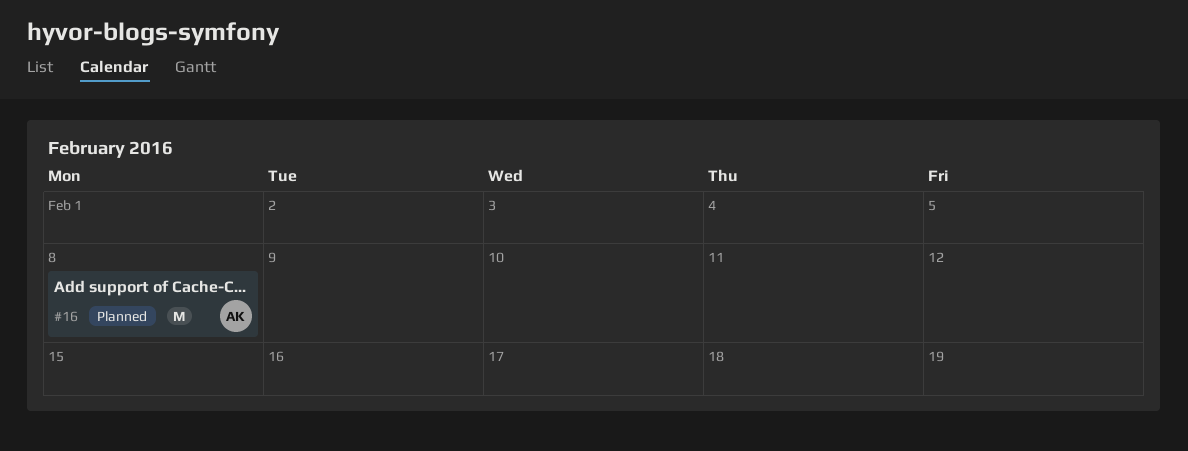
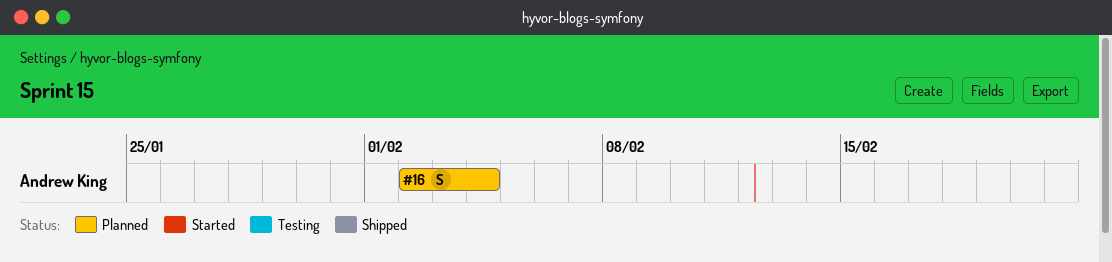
#16, estimate: M -> S
#16, due: Feb 8 -> Feb 4

